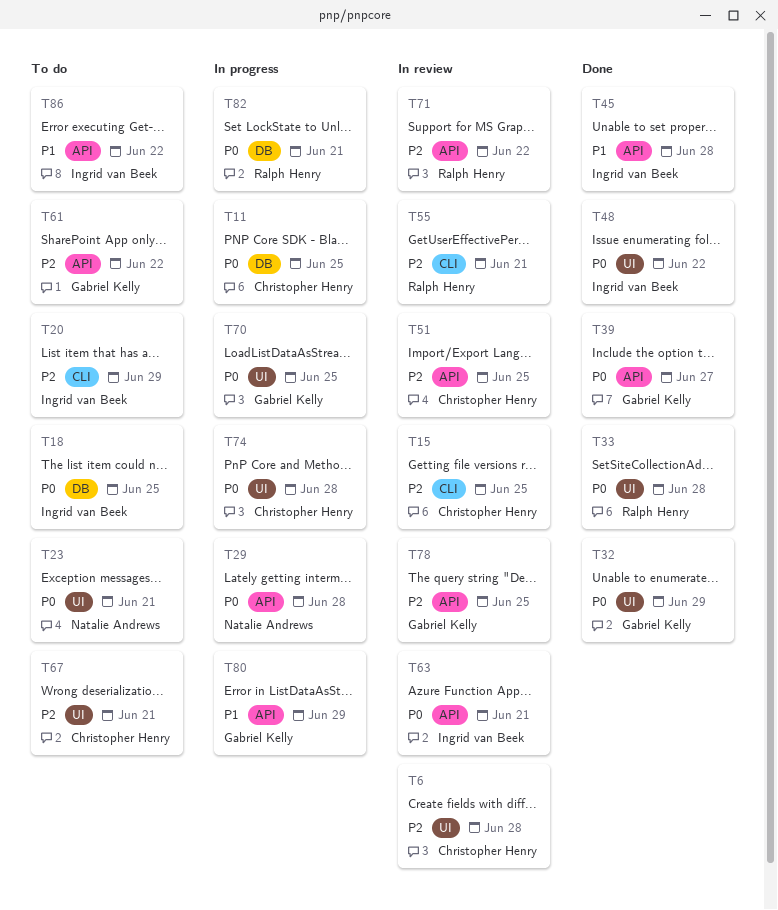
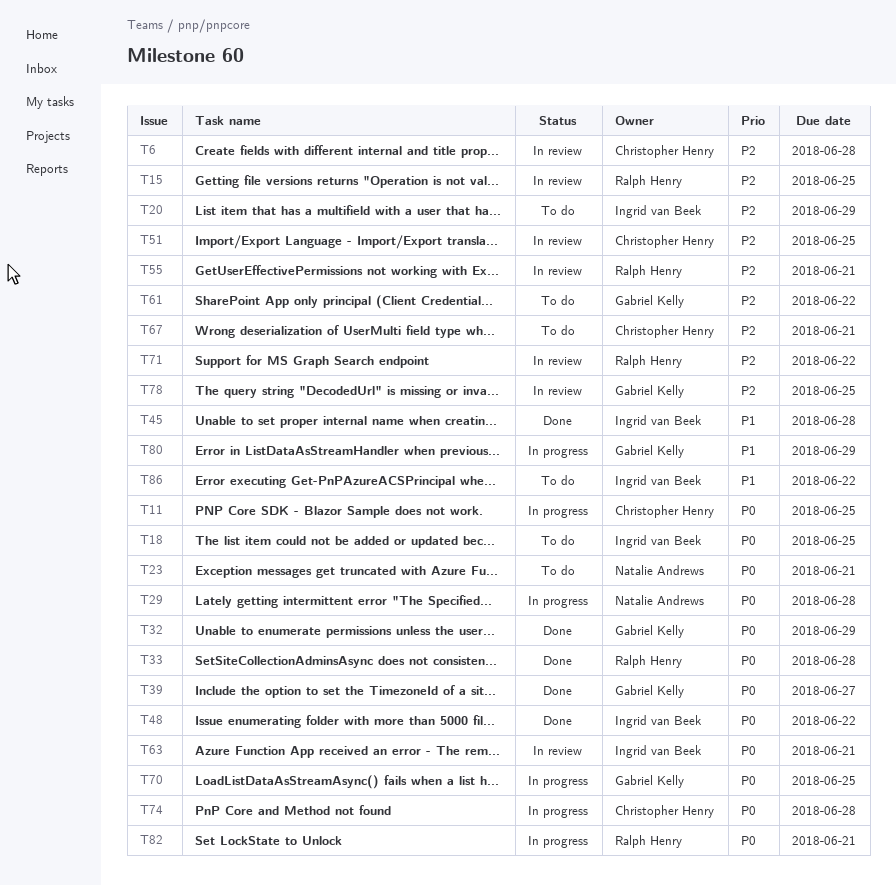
T15, owner: Christopher Henry -> Ralph Henry

